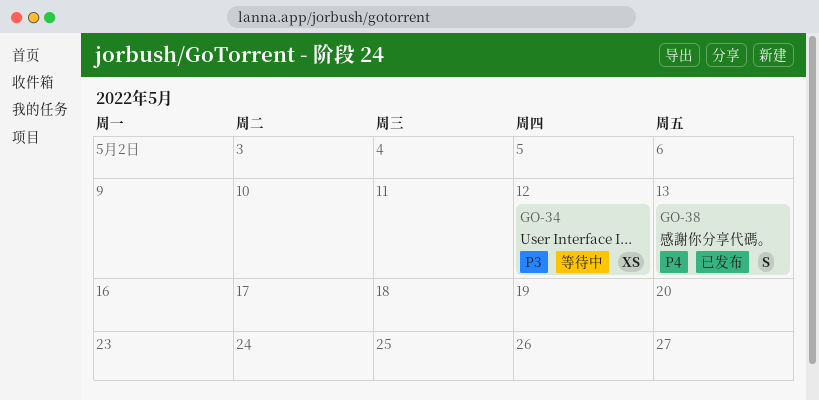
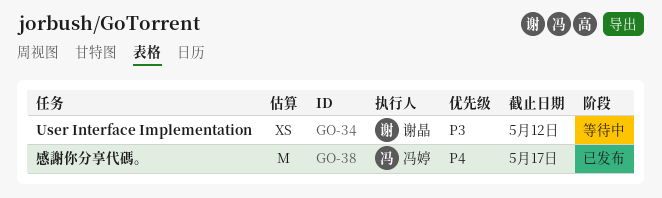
GO-38, estimate: S -> M
GO-38, due: May 13 -> May 17

